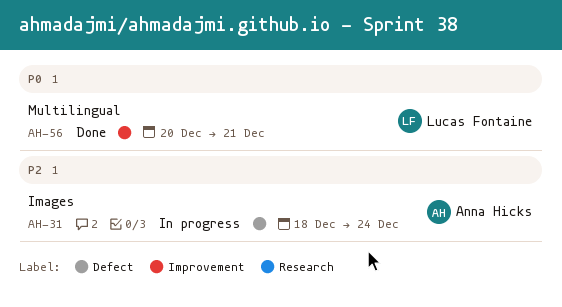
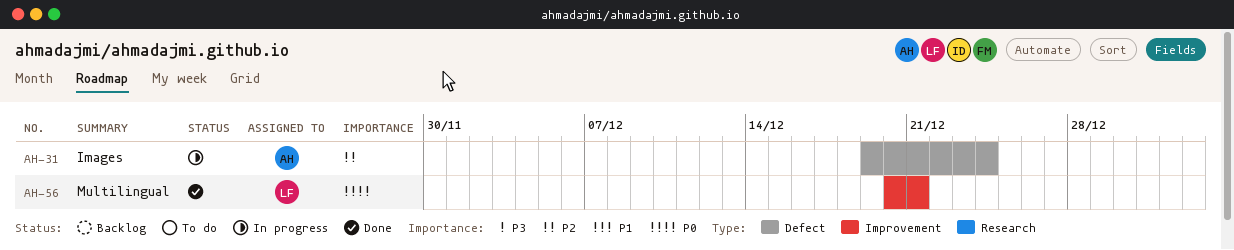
AH-31, start: Dec 18 -> Dec 19

